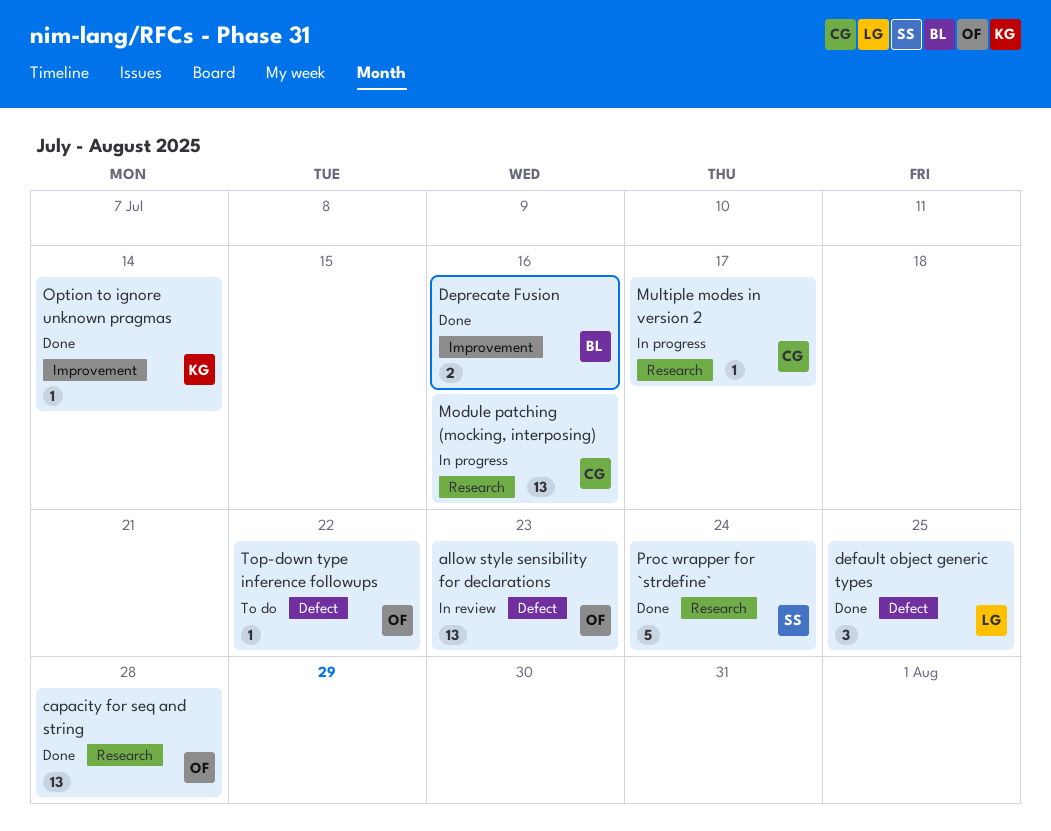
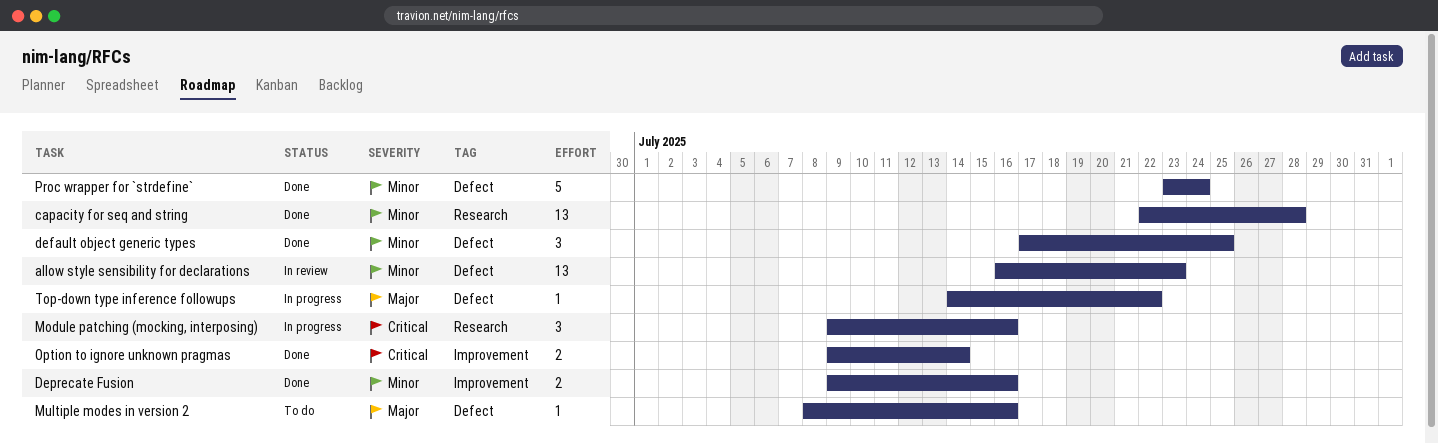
Module patching (mocking, interposing), estimate: 13 -> 3
Multiple modes in version 2, status: In progress -> To do
Multiple modes in version 2, label: Research -> Defect
Multiple modes in version 2, due: Jul 17 -> Jul 16
Option to ignore unknown pragmas, estimate: 1 -> 2
Proc wrapper for `strdefine`, label: Research -> Defect
Top-down type inference followups, status: To do -> In progress

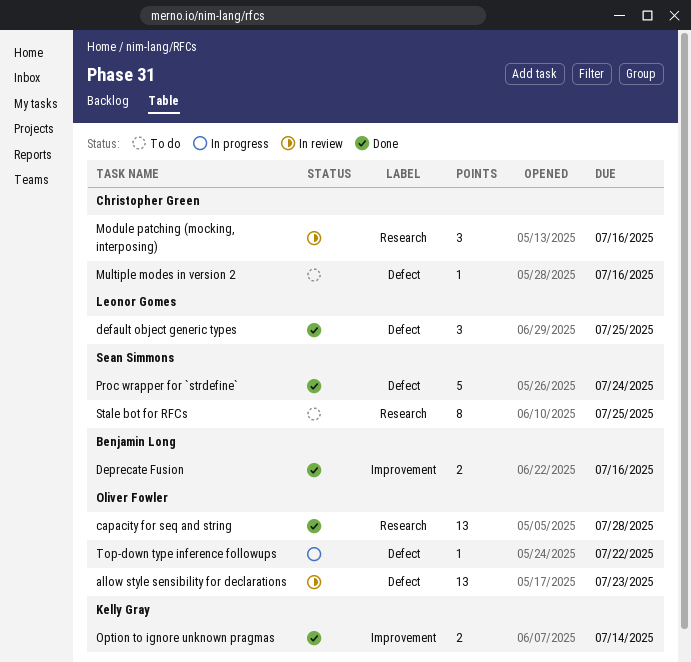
Module patching (mocking, interposing), status: In progress -> In review
Stale bot for RFCs: none -> present

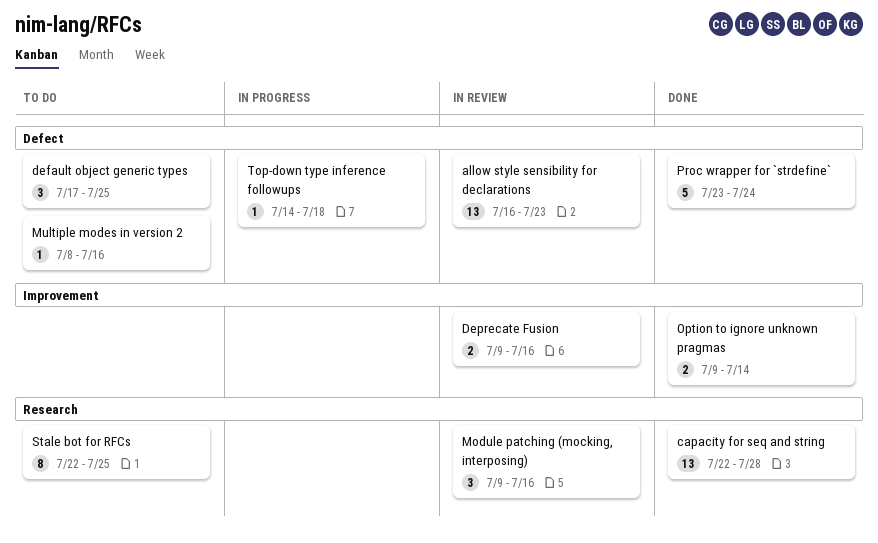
default object generic types, status: Done -> To do
Deprecate Fusion, status: Done -> In review
Top-down type inference followups, due: Jul 22 -> Jul 18

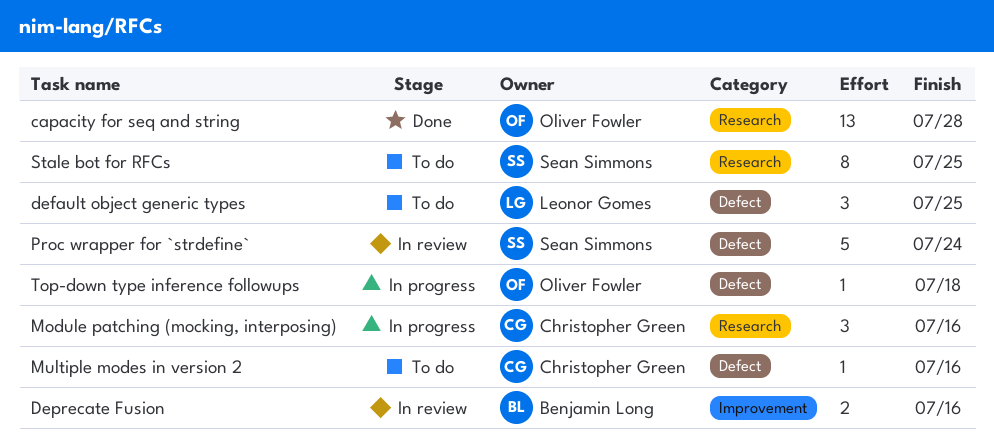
allow style sensibility for declarations: present -> none
Module patching (mocking, interposing), status: In review -> In progress
Option to ignore unknown pragmas: present -> none
Proc wrapper for `strdefine`, status: Done -> In review

